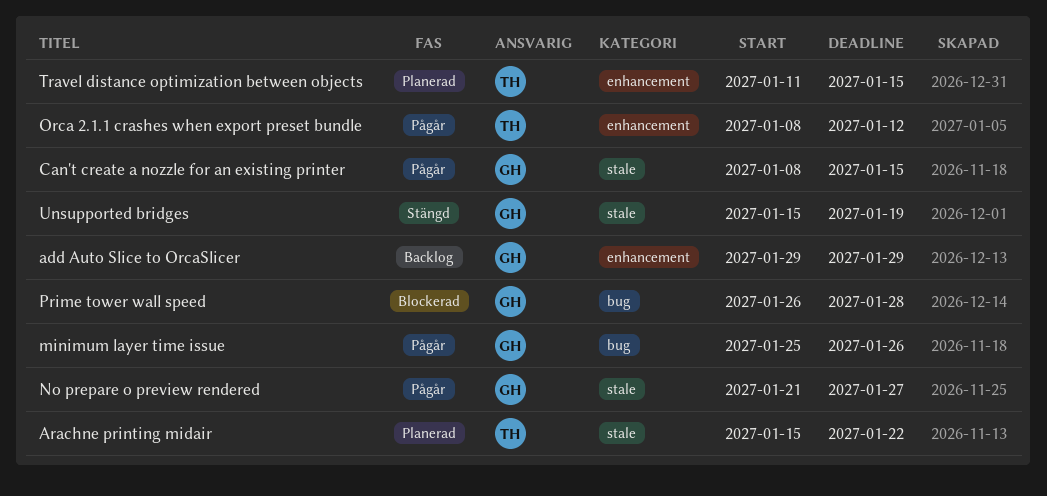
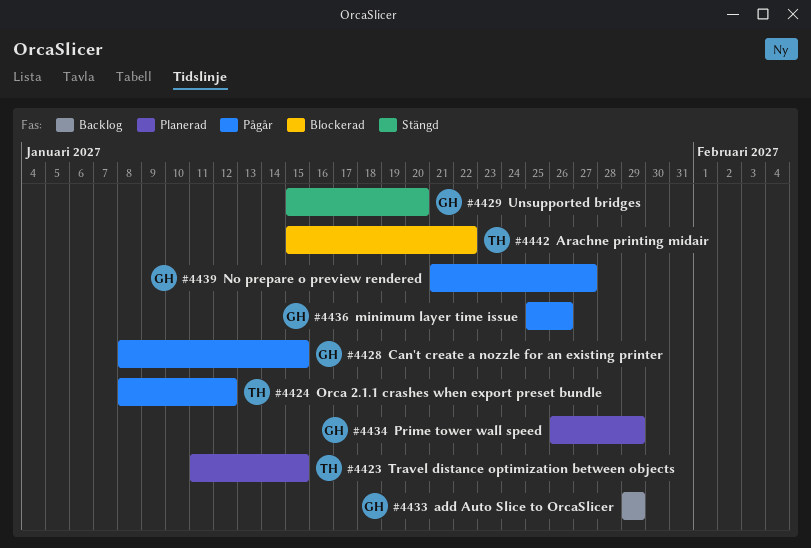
Arachne printing midair, status: Planerad -> Blockerad
Prime tower wall speed, status: Blockerad -> Planerad
Prime tower wall speed, due: Jan 28 -> Jan 29
Unsupported bridges, due: Jan 19 -> Jan 20

